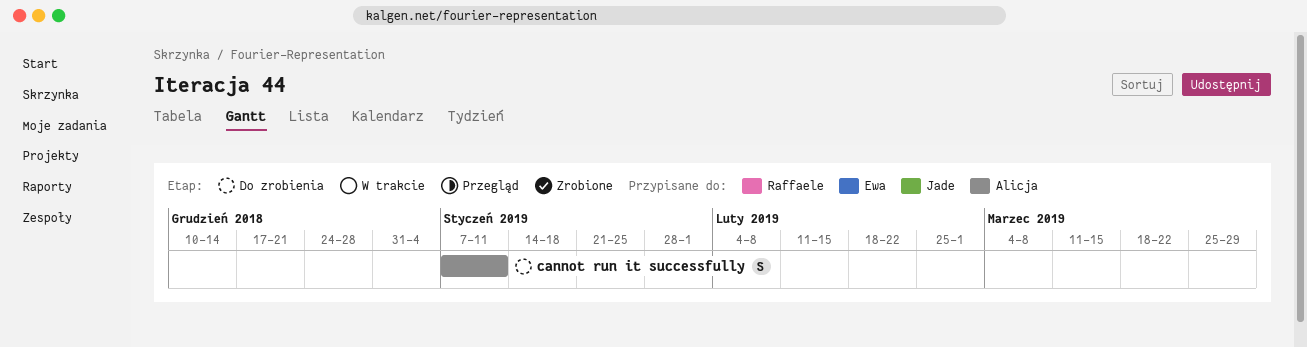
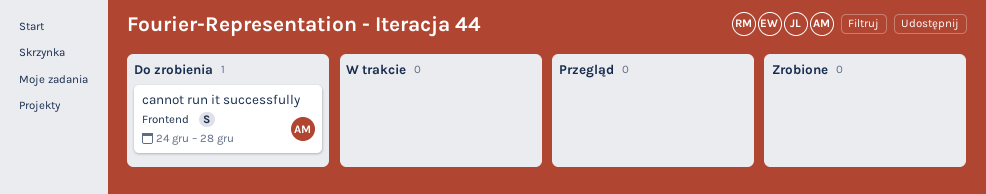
cannot run it successfully, start: Jan 7 -> Dec 24
cannot run it successfully, due: Jan 11 -> Dec 28

